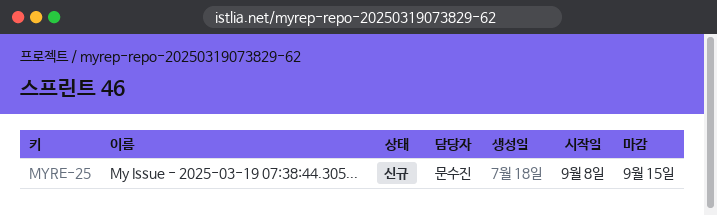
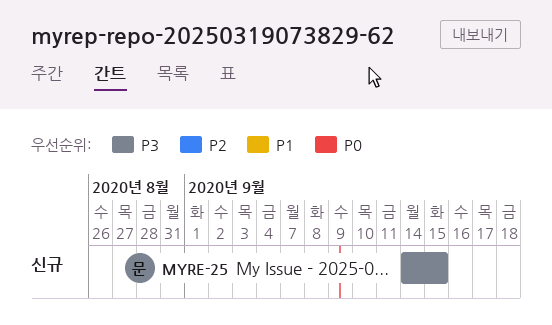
MYRE-25, start: Sep 8 -> Sep 14

